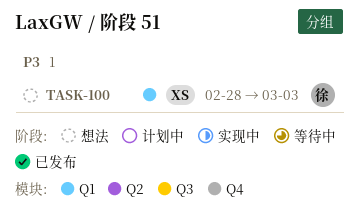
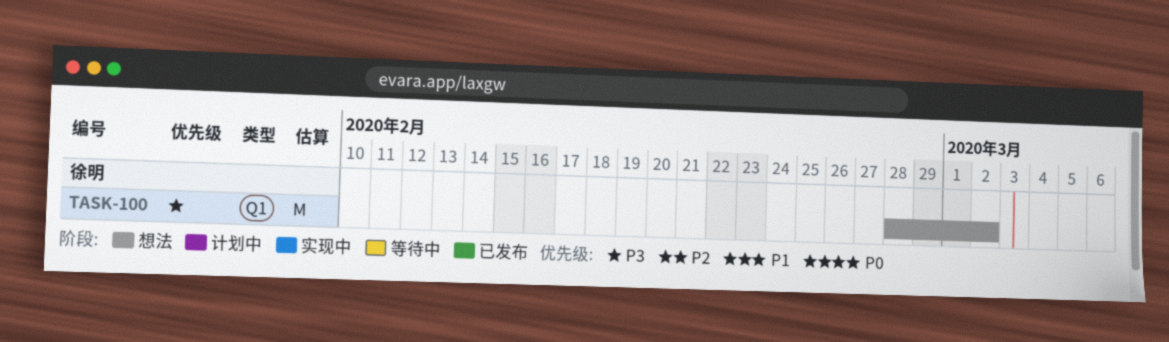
TASK-100, estimate: XS -> M
TASK-100, due: Mar 3 -> Mar 2

